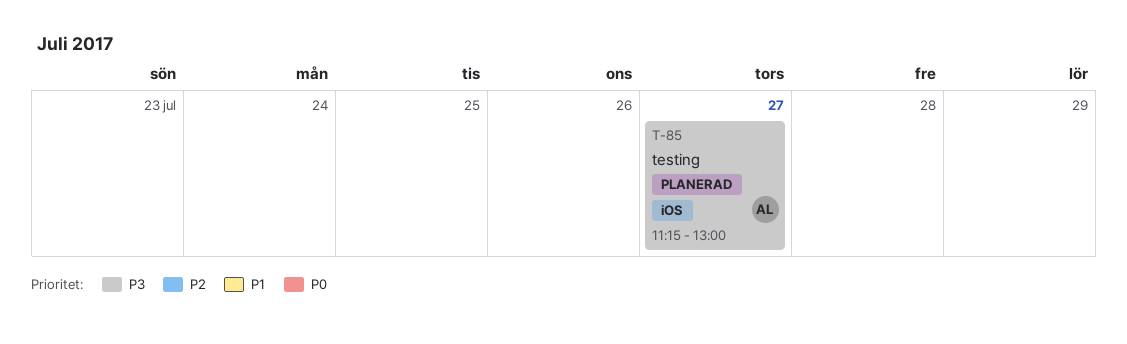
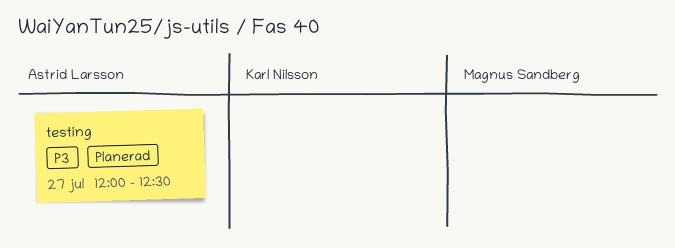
testing, begins: 11:15 -> 12:00
testing, ends: 13:00 -> 12:30

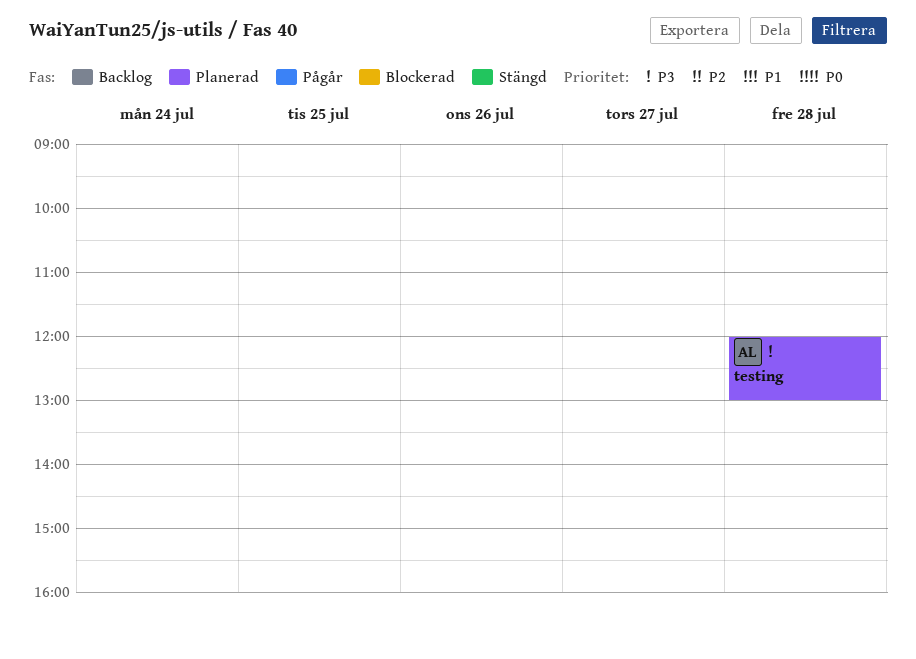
testing, day: Jul 27 -> Jul 28
testing, ends: 12:30 -> 13:00

